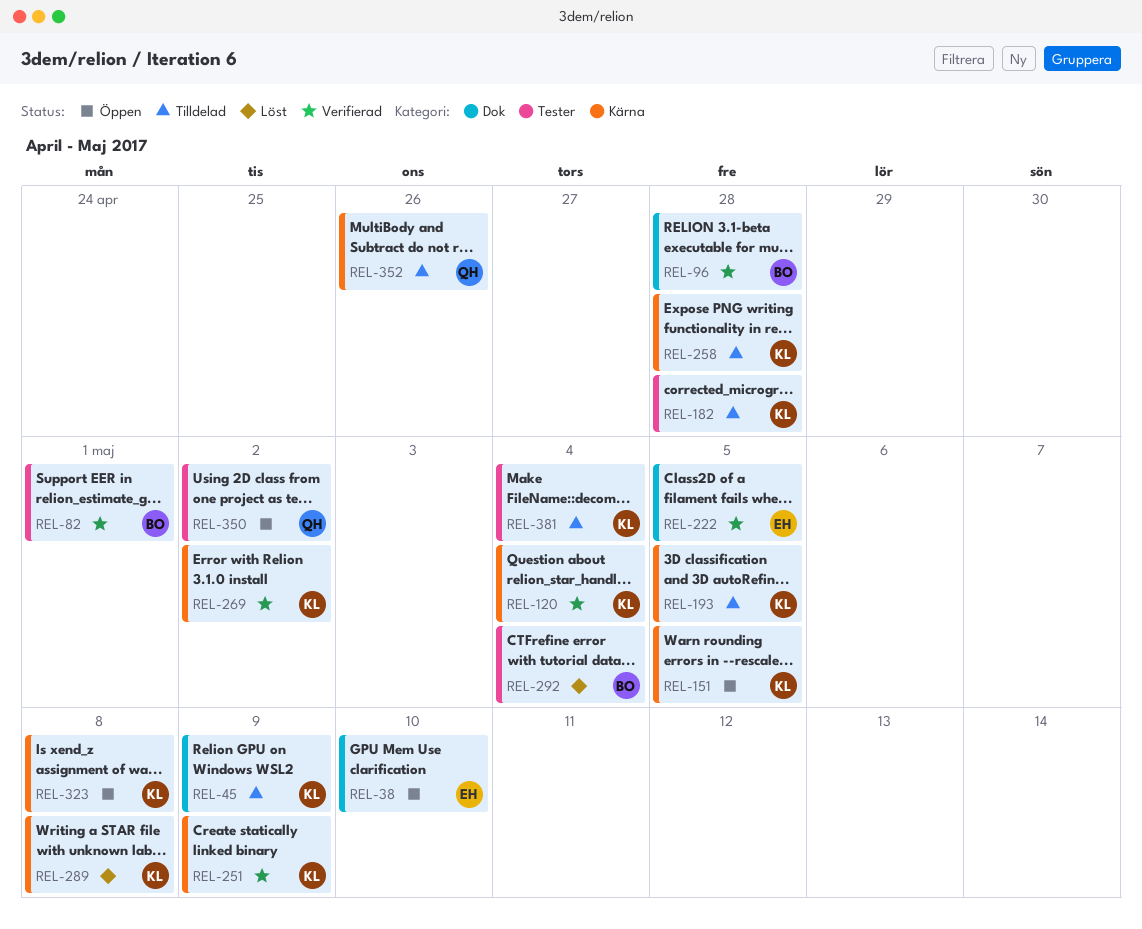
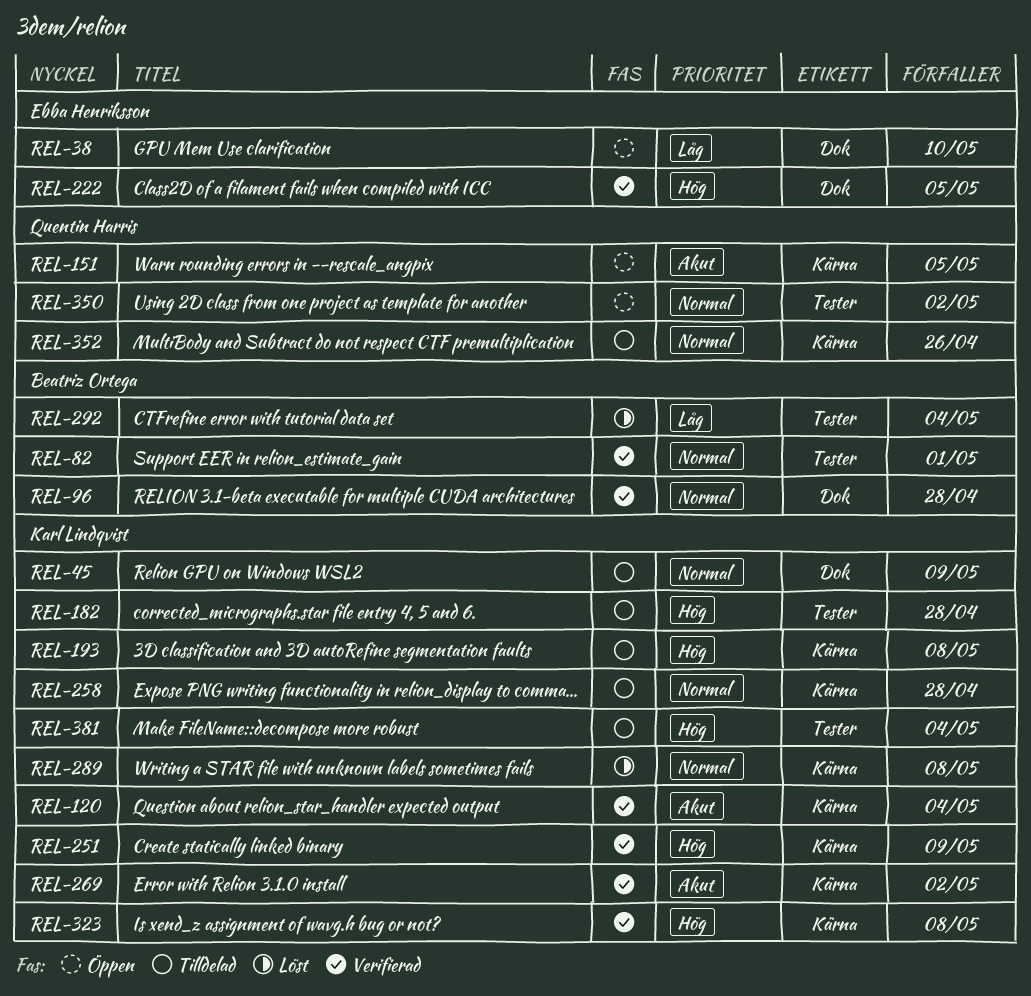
REL-151, owner: Karl Lindqvist -> Quentin Harris
REL-193, due: May 5 -> May 8
REL-323, status: Öppen -> Verifierad

